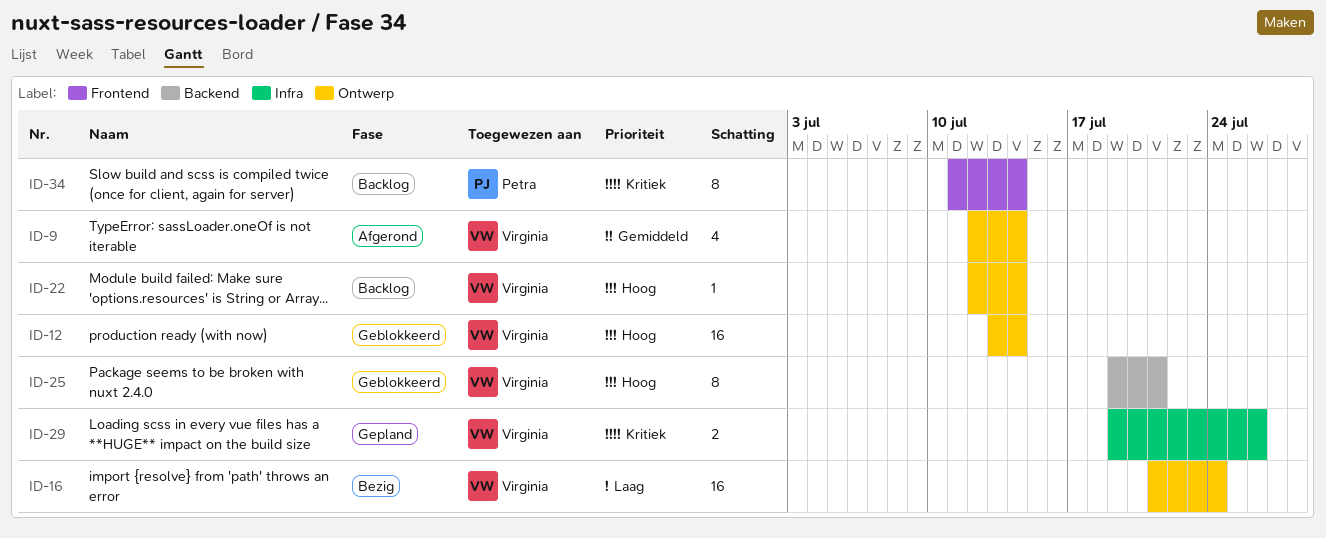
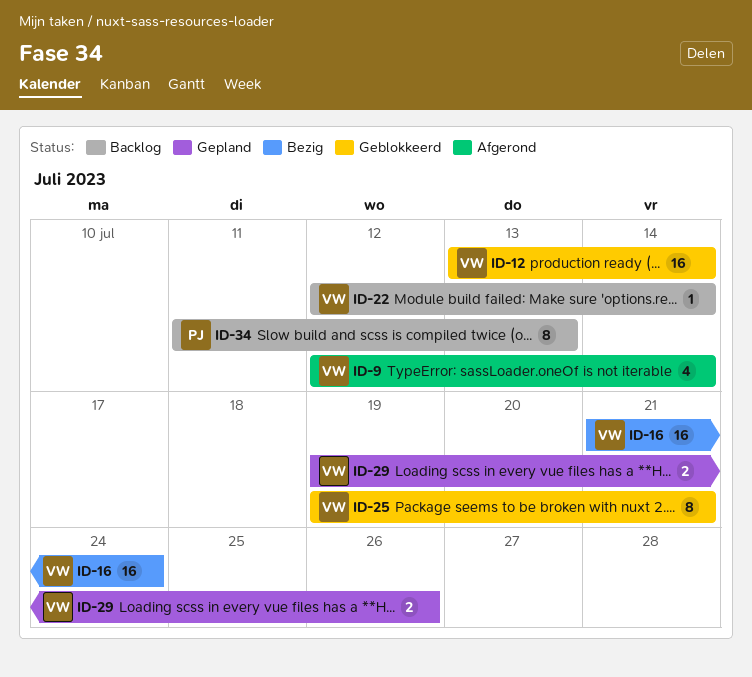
ID-34, due: Jul 14 -> Jul 13

